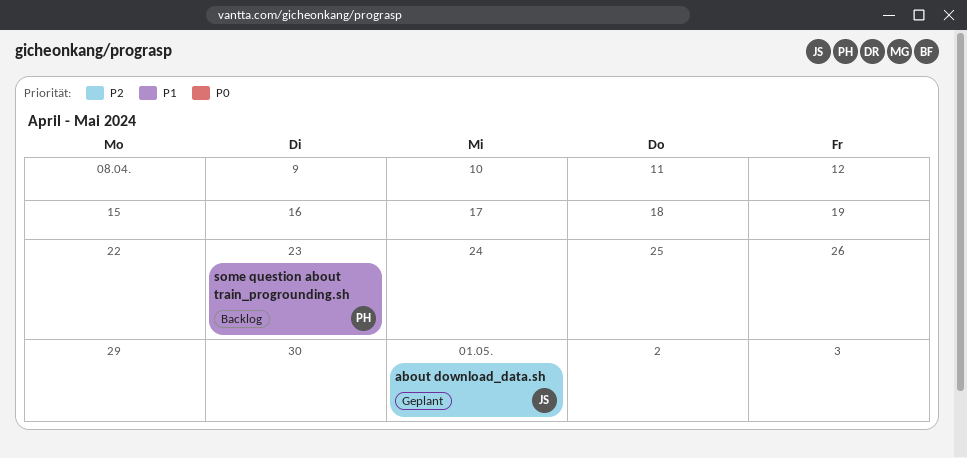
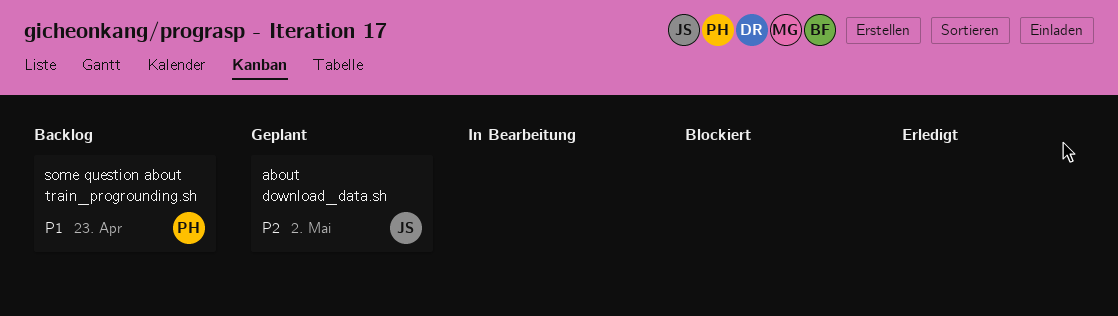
about download_data.sh, due: May 1 -> May 2

